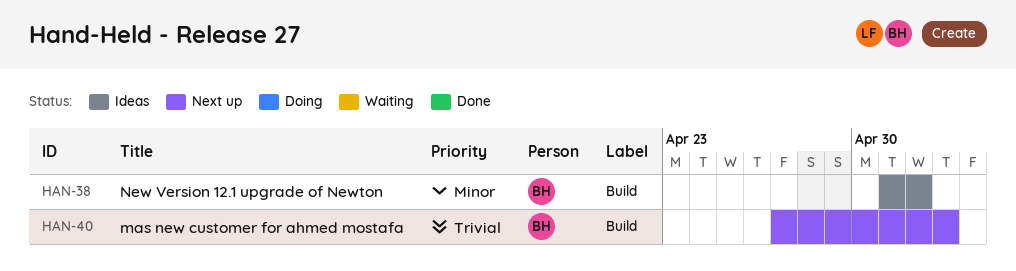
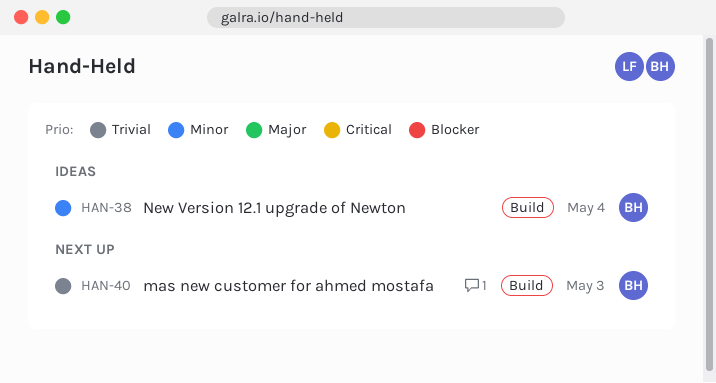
HAN-38, due: May 2 -> May 4

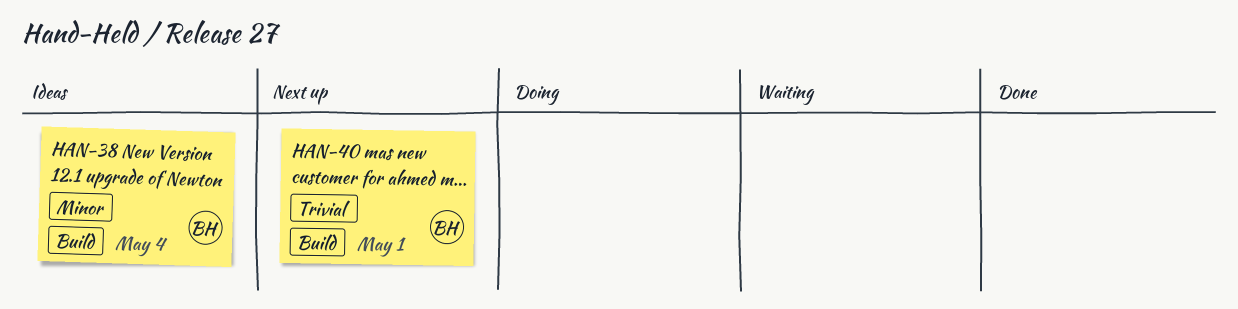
HAN-40, due: May 3 -> May 1

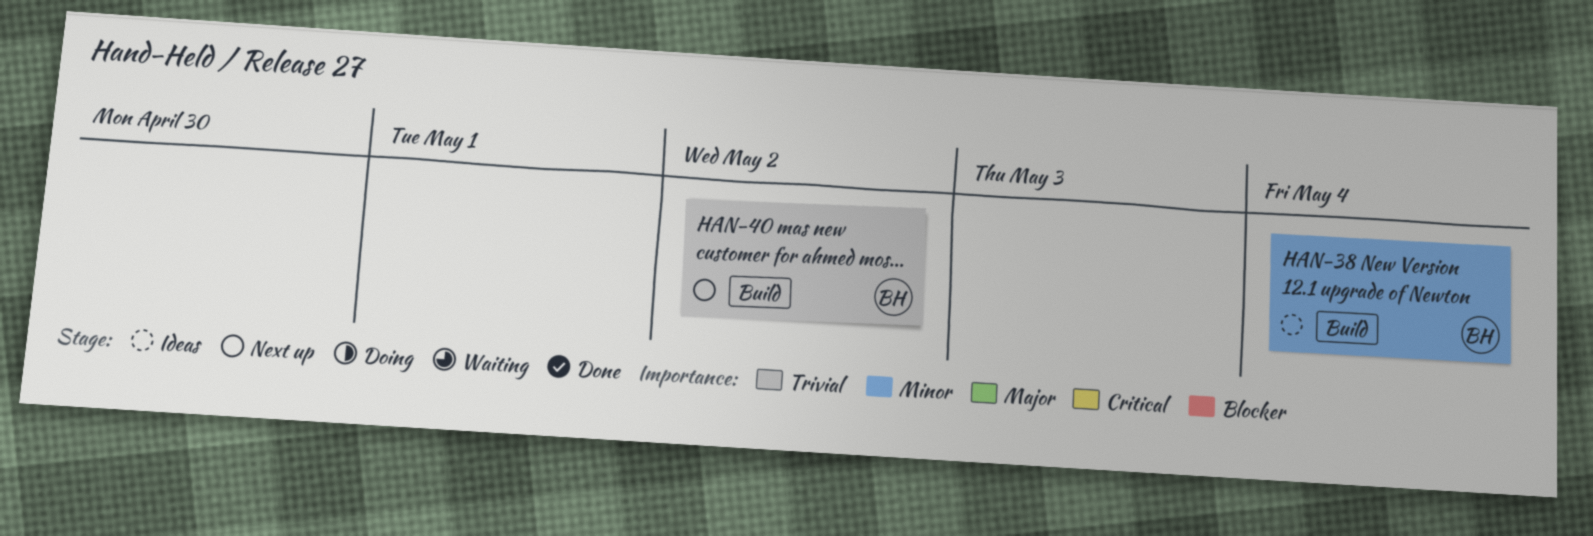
HAN-40, due: May 1 -> May 2

